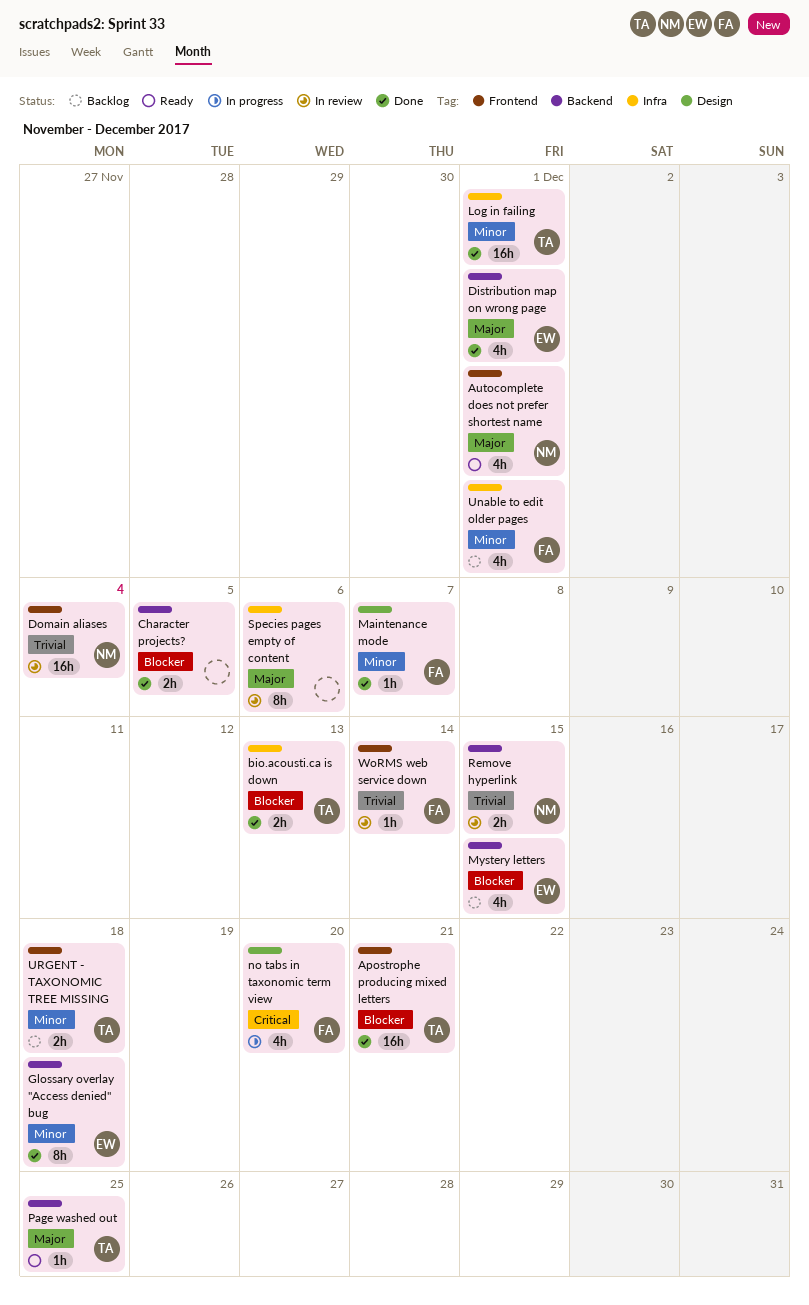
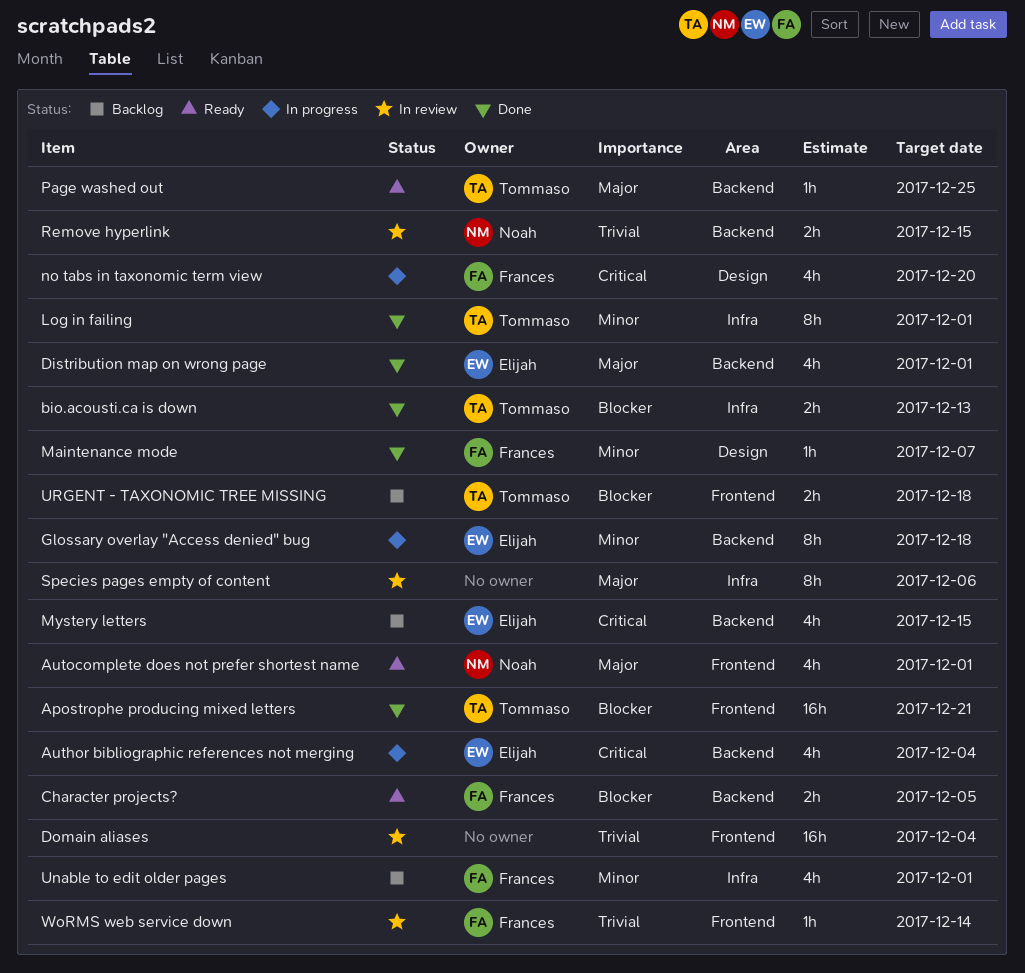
Author bibliographic references not merging: none -> present
Character projects?, status: Done -> Ready
Character projects?, owner: none -> Frances
Domain aliases, owner: Noah -> none
Glossary overlay "Access denied" bug, status: Done -> In progress
Log in failing, estimate: 16h -> 8h
Mystery letters, priority: Blocker -> Critical
URGENT - TAXONOMIC TREE MISSING, priority: Minor -> Blocker

